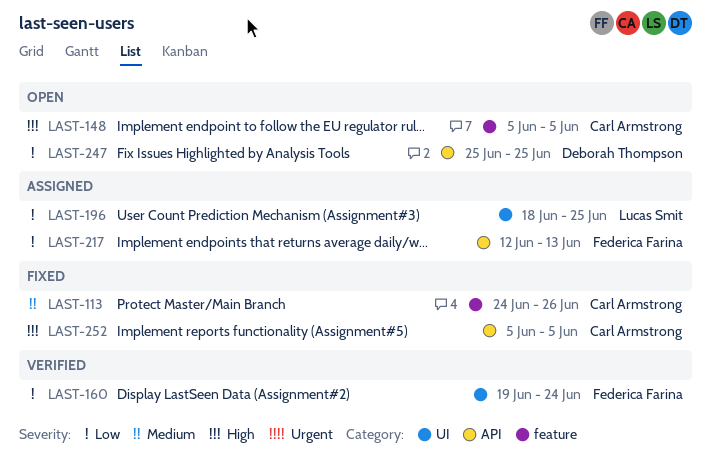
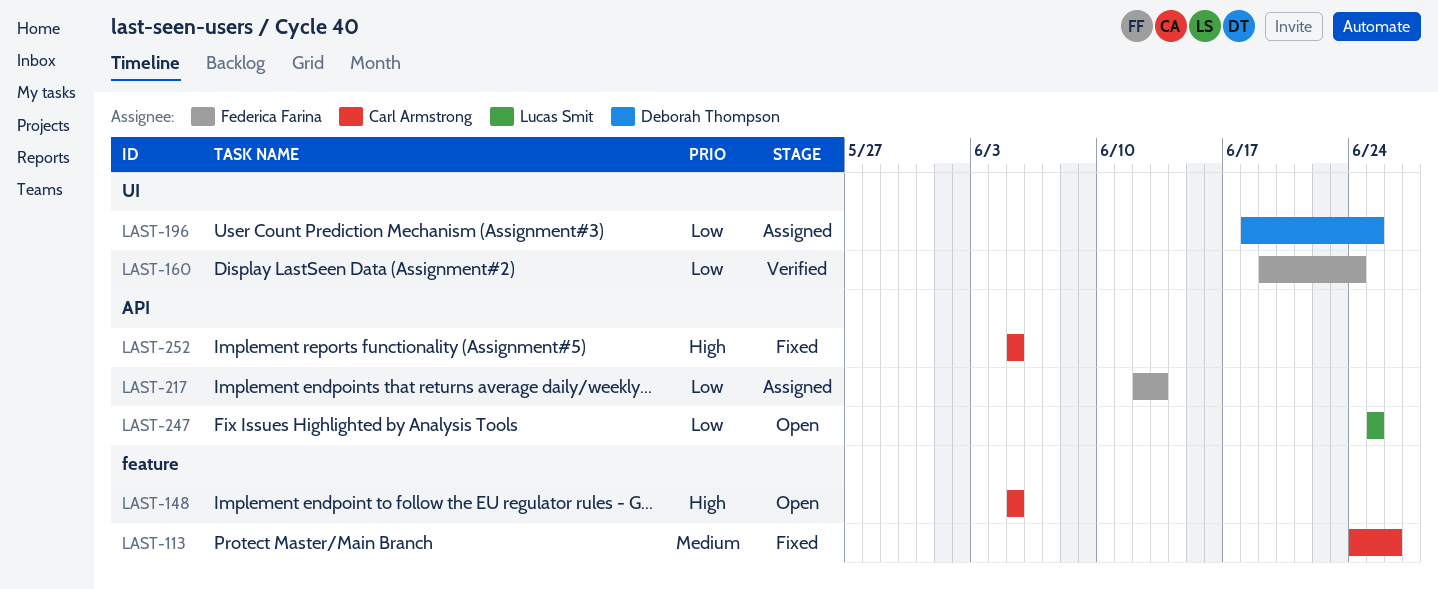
LAST-196, owner: Lucas Smit -> Deborah Thompson
LAST-247, owner: Deborah Thompson -> Lucas Smit

